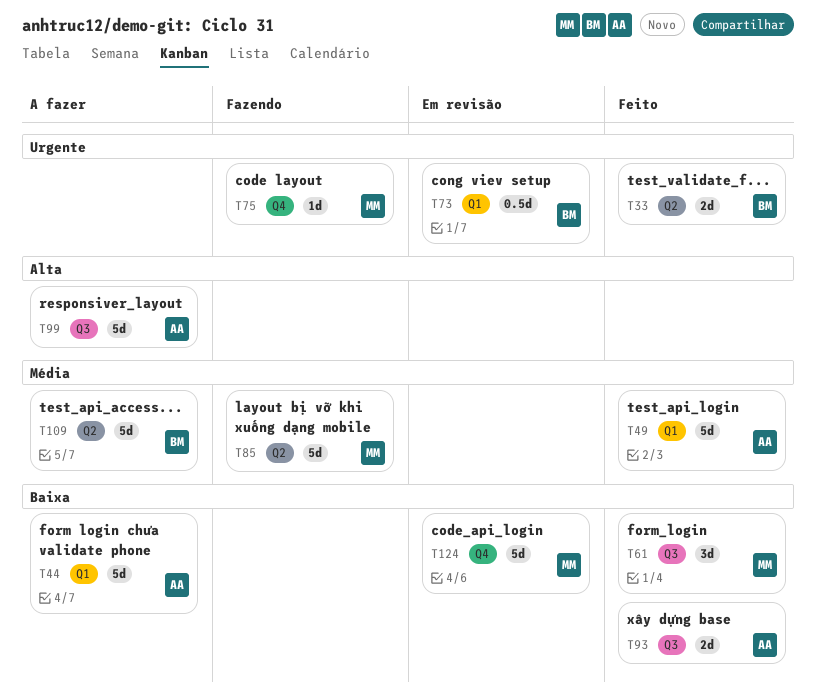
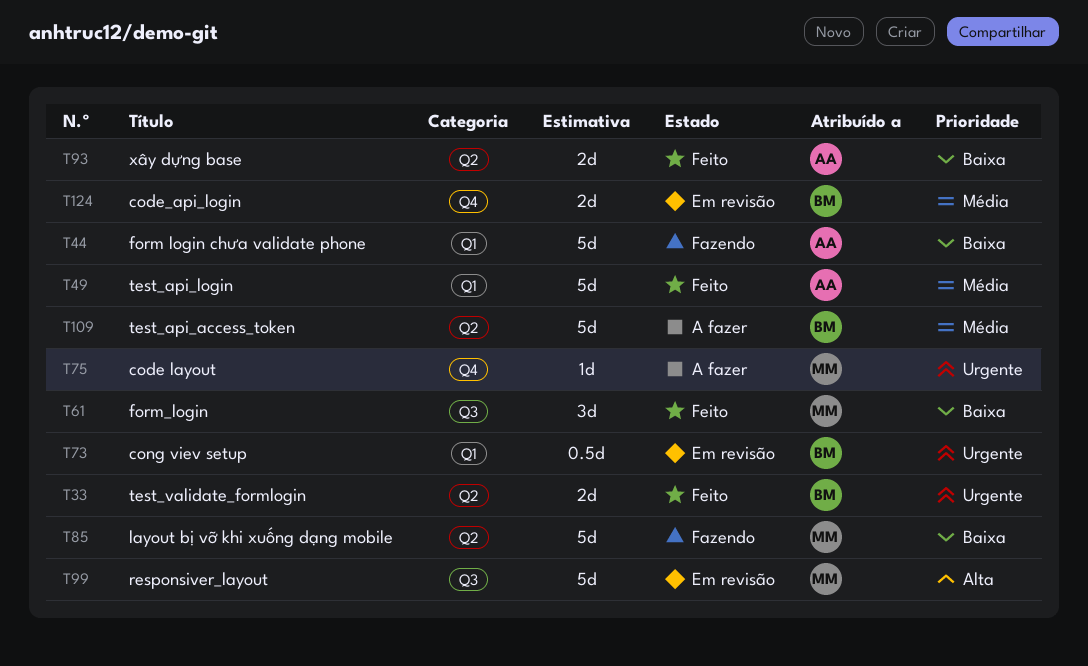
T44, status: A fazer -> Fazendo
T75, status: Fazendo -> A fazer
T85, priority: Média -> Baixa
T93, label: Q3 -> Q2
T99, status: A fazer -> Em revisão
T99, owner: AA -> MM
T124, owner: MM -> BM
T124, priority: Baixa -> Média
T124, estimate: 5d -> 2d

